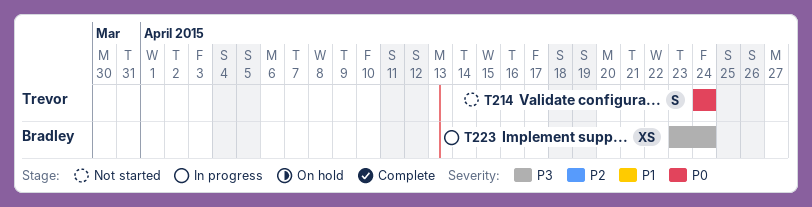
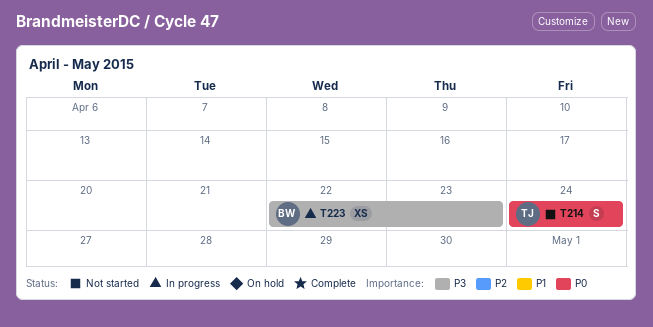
T223, start: Apr 23 -> Apr 22
T223, due: Apr 24 -> Apr 23

